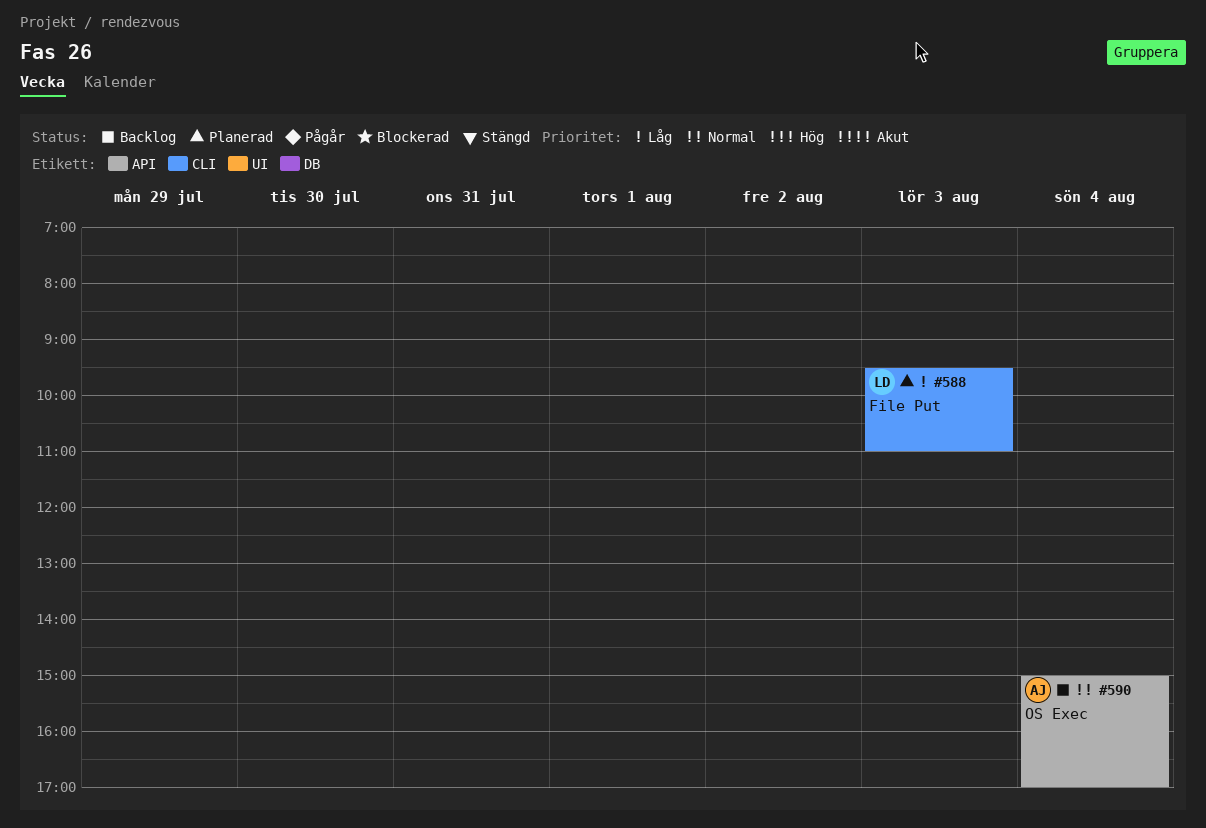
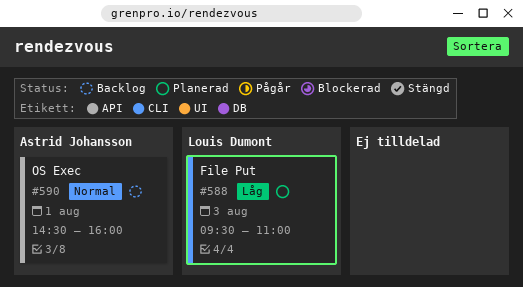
#590, day: Aug 4 -> Aug 1
#590, begins: 15:00 -> 14:30
#590, ends: 17:00 -> 16:00

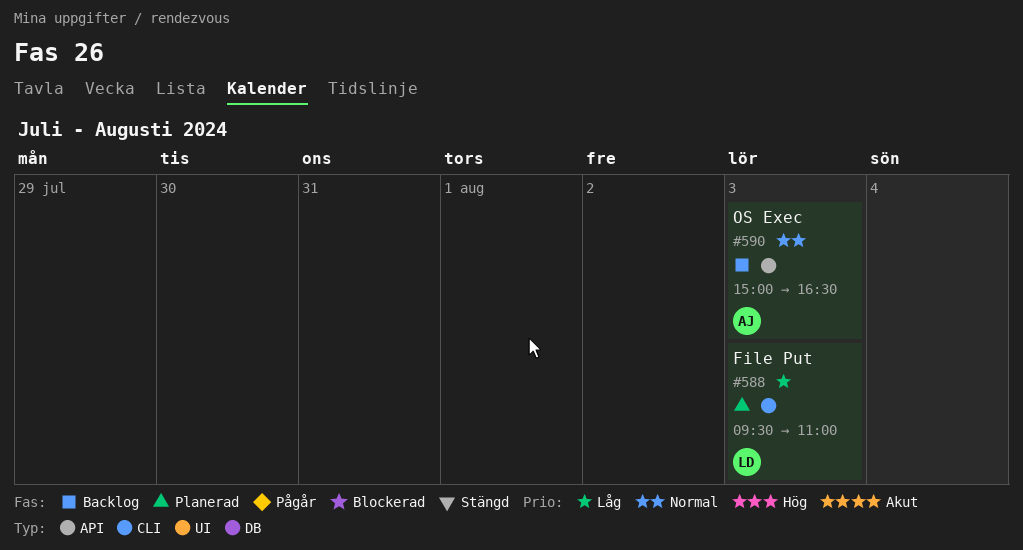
#590, day: Aug 1 -> Aug 3
#590, begins: 14:30 -> 15:00
#590, ends: 16:00 -> 16:30

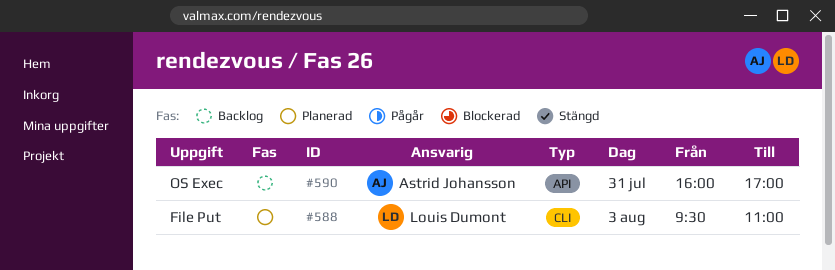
#590, day: Aug 3 -> Jul 31
#590, begins: 15:00 -> 16:00
#590, ends: 16:30 -> 17:00

